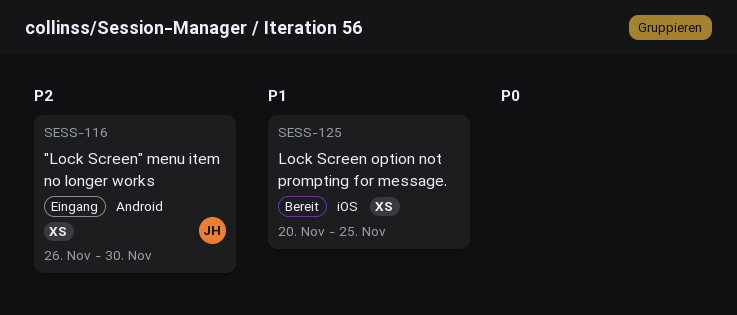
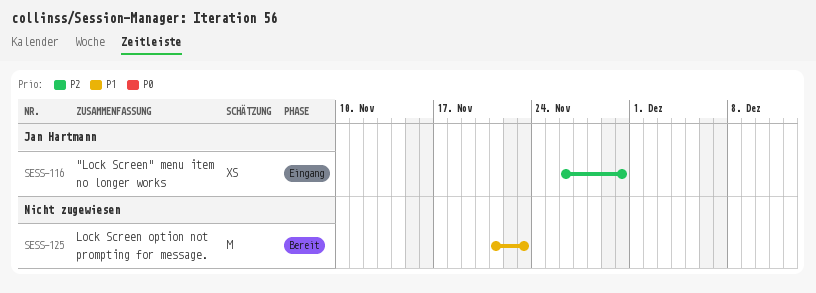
SESS-125, estimate: XS -> M
SESS-125, start: Nov 20 -> Nov 21
SESS-125, due: Nov 25 -> Nov 23

